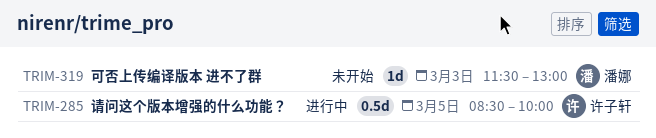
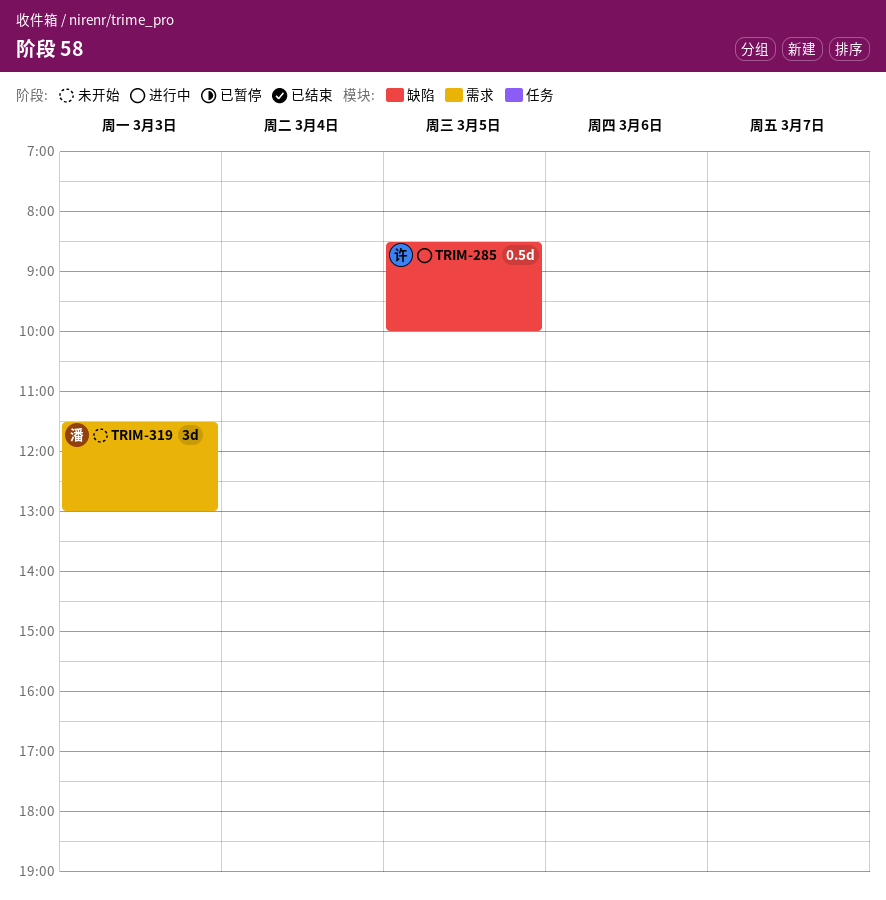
TRIM-319, estimate: 1d -> 3d

